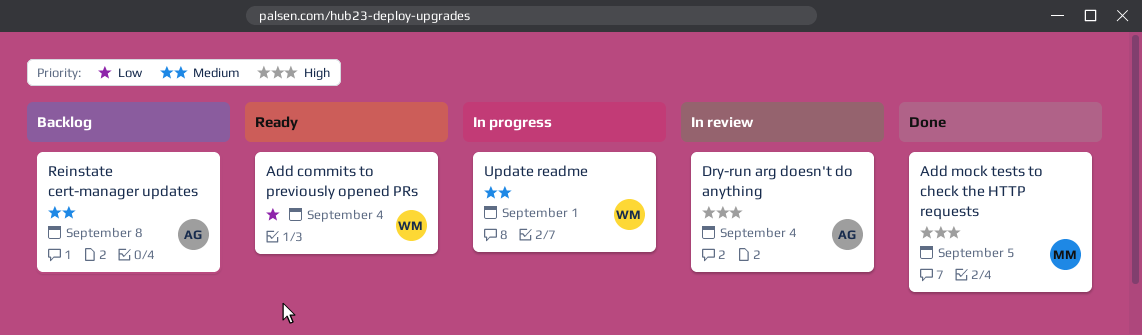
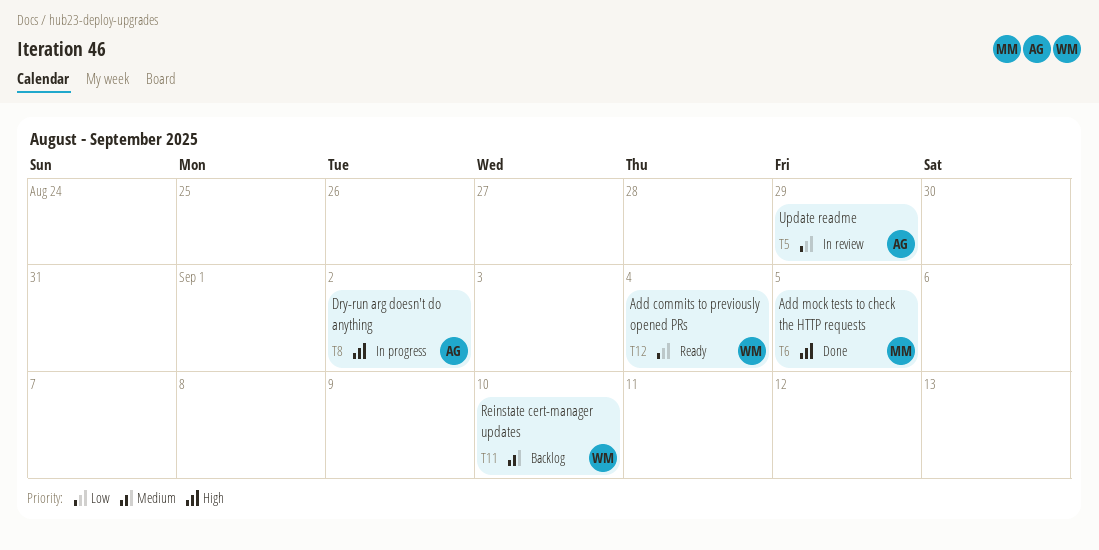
Dry-run arg doesn't do anything, status: In review -> In progress
Dry-run arg doesn't do anything, due: Sep 4 -> Sep 2
Reinstate cert-manager updates, owner: AG -> WM
Reinstate cert-manager updates, due: Sep 8 -> Sep 10
Update readme, status: In progress -> In review
Update readme, owner: WM -> AG
Update readme, priority: Medium -> Low
Update readme, due: Sep 1 -> Aug 29

